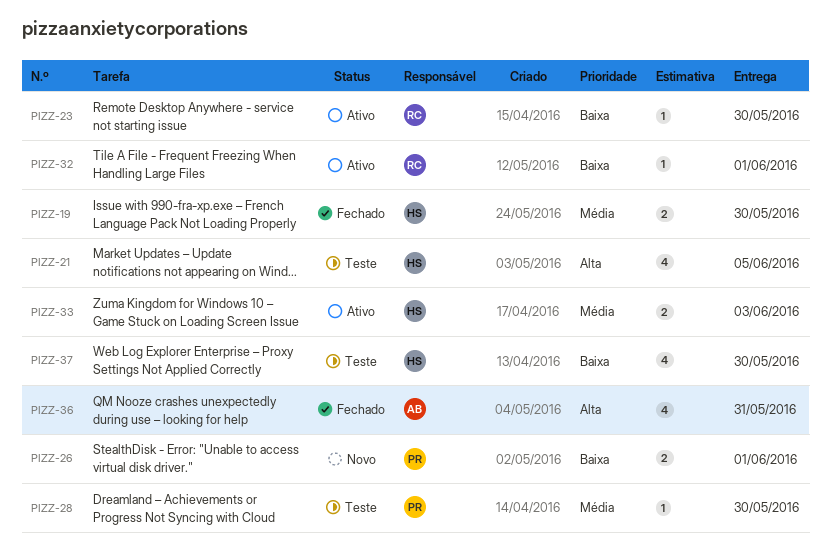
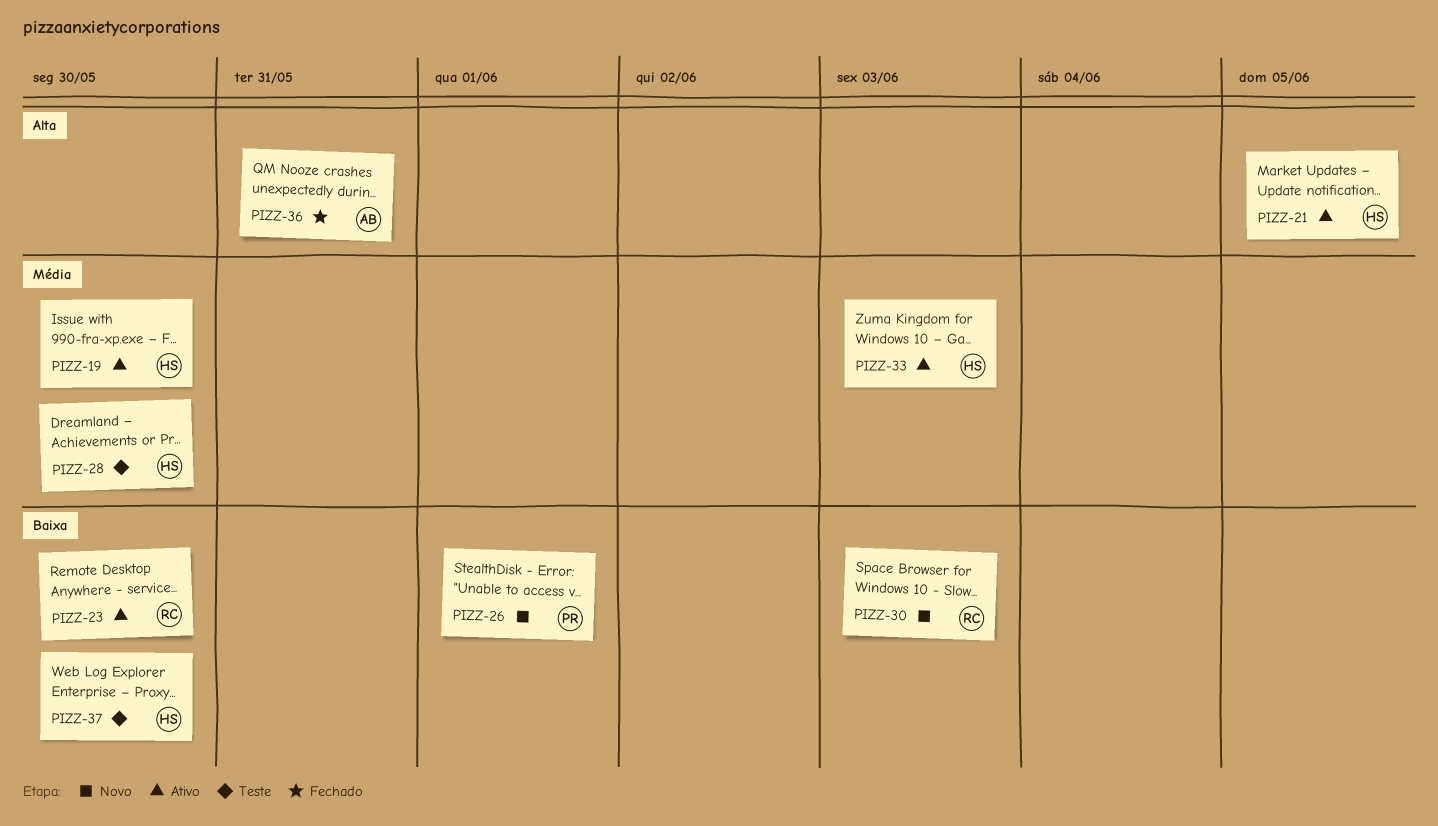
PIZZ-19, status: Fechado -> Ativo
PIZZ-21, status: Teste -> Ativo
PIZZ-28, owner: PR -> HS
PIZZ-30: none -> present
PIZZ-32: present -> none

